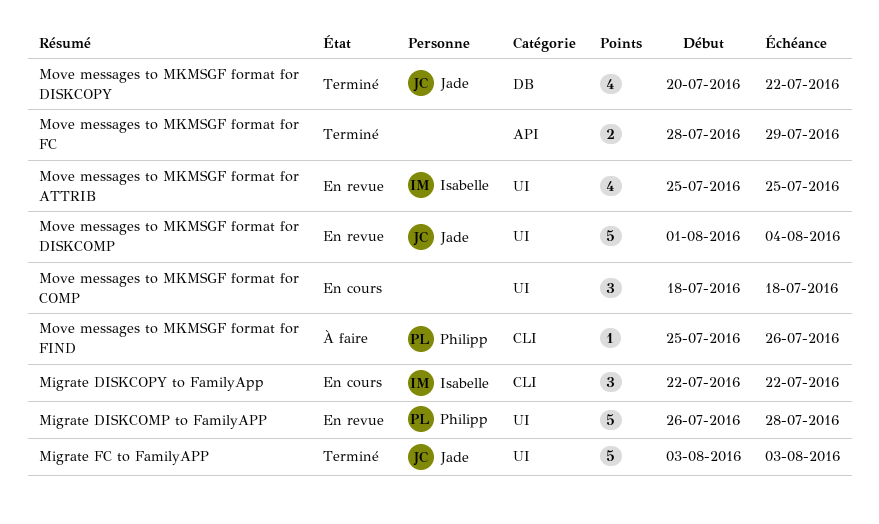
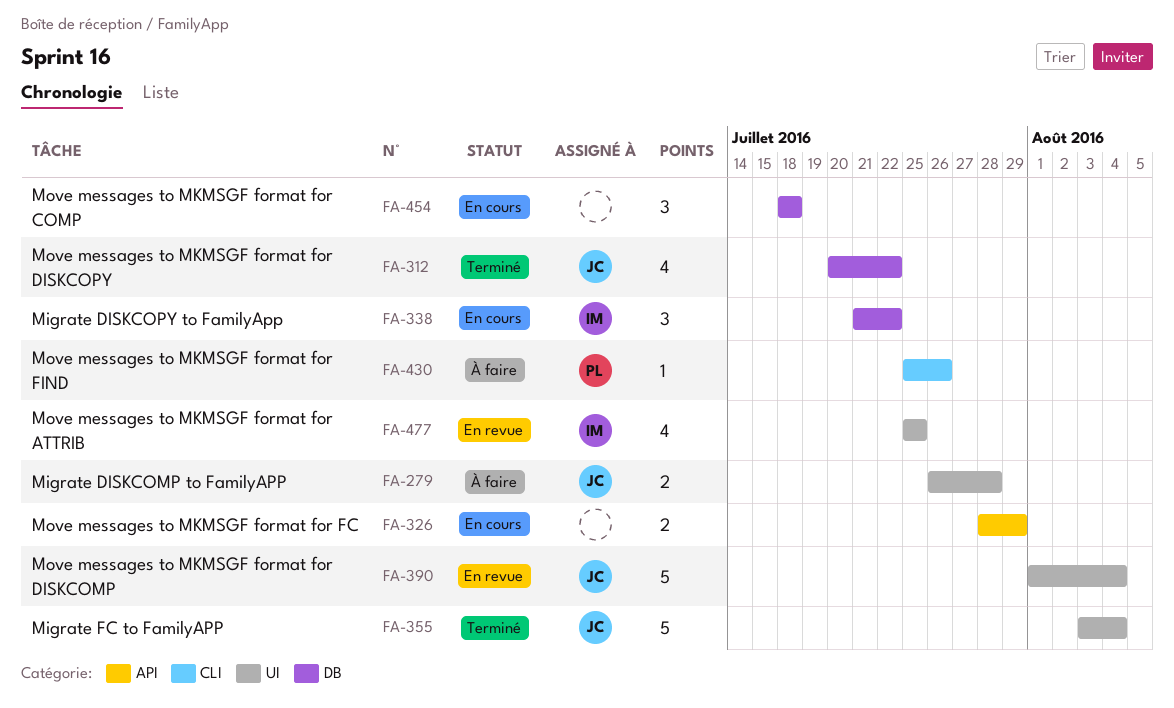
Migrate DISKCOMP to FamilyAPP, status: En revue -> À faire
Migrate DISKCOMP to FamilyAPP, owner: Philipp -> Jade
Migrate DISKCOMP to FamilyAPP, estimate: 5 -> 2
Migrate DISKCOPY to FamilyApp, label: CLI -> DB
Migrate DISKCOPY to FamilyApp, start: Jul 22 -> Jul 21
Migrate FC to FamilyAPP, due: Aug 3 -> Aug 4
Move messages to MKMSGF format for COMP, label: UI -> DB
Move messages to MKMSGF format for FC, status: Terminé -> En cours

